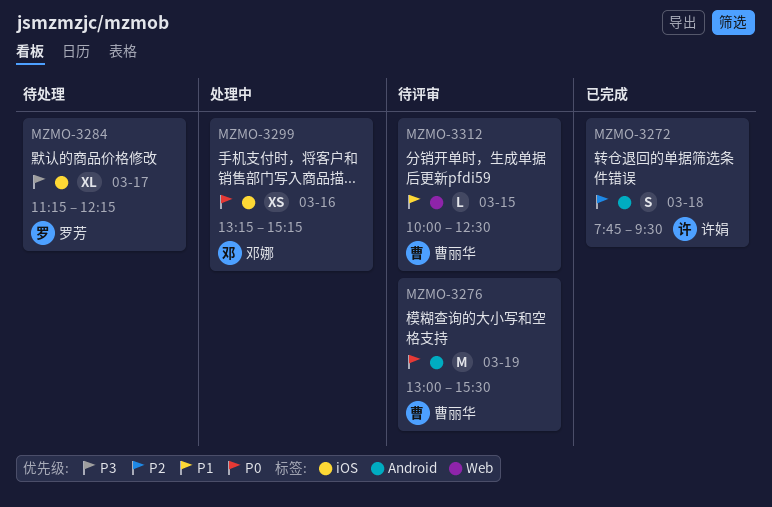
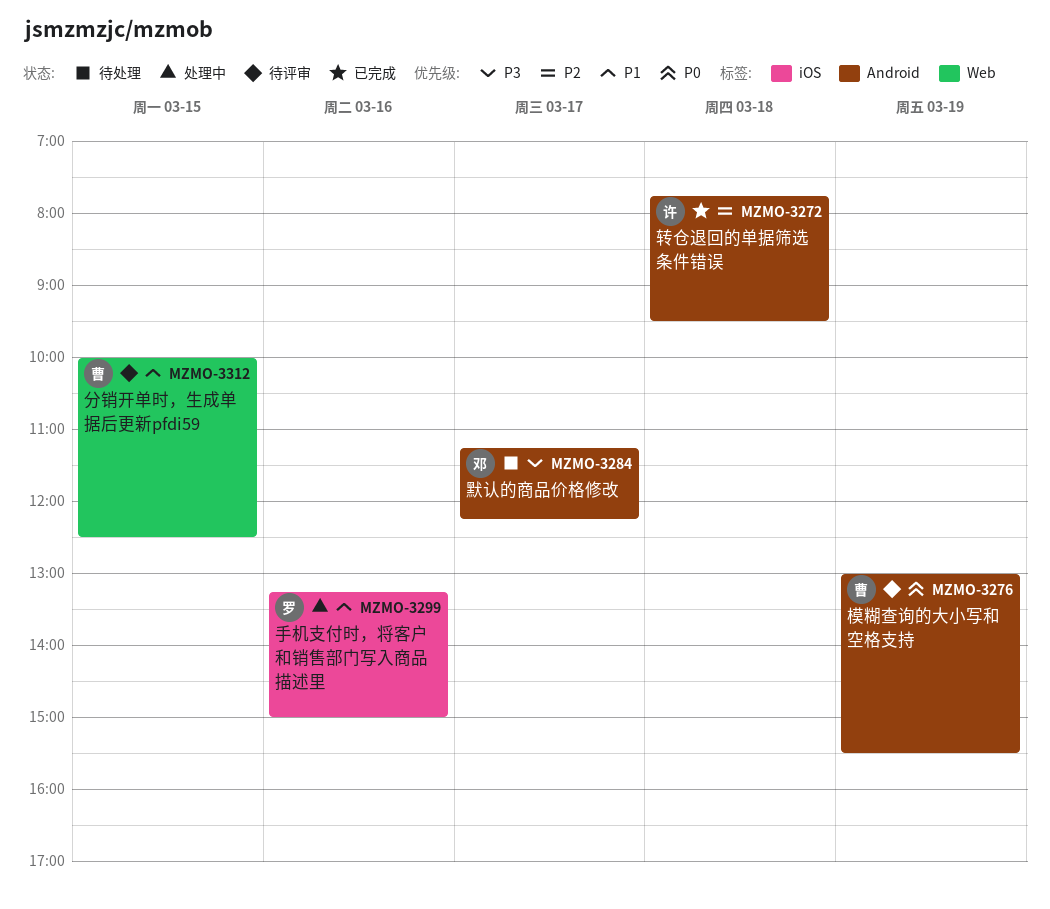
MZMO-3284, owner: 罗芳 -> 邓娜
MZMO-3284, label: iOS -> Android
MZMO-3299, owner: 邓娜 -> 罗芳
MZMO-3299, priority: P0 -> P1
MZMO-3299, ends: 15:15 -> 15:00

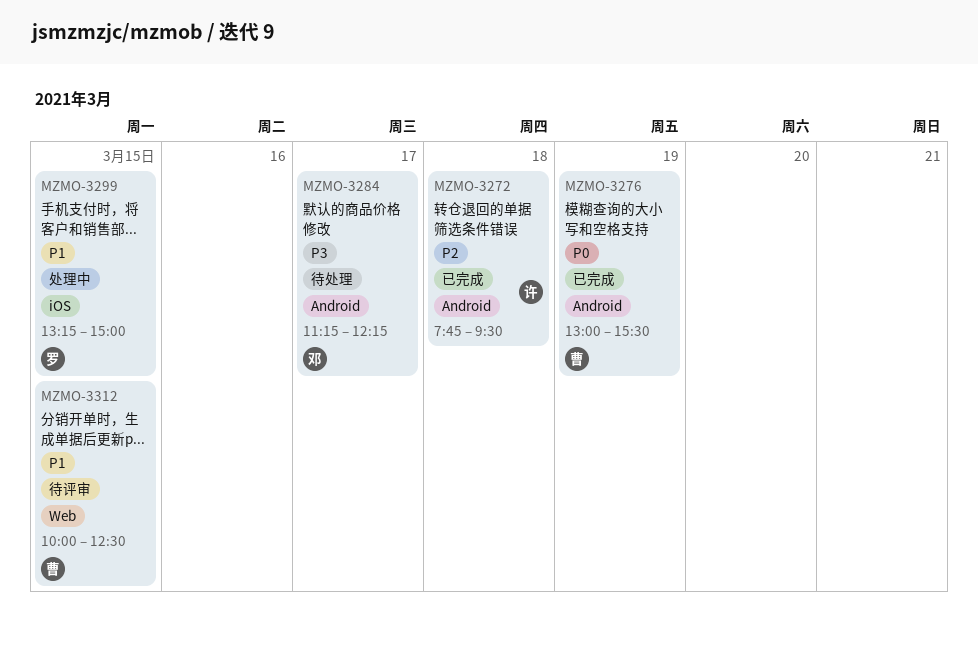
MZMO-3276, status: 待评审 -> 已完成
MZMO-3299, day: Mar 16 -> Mar 15

